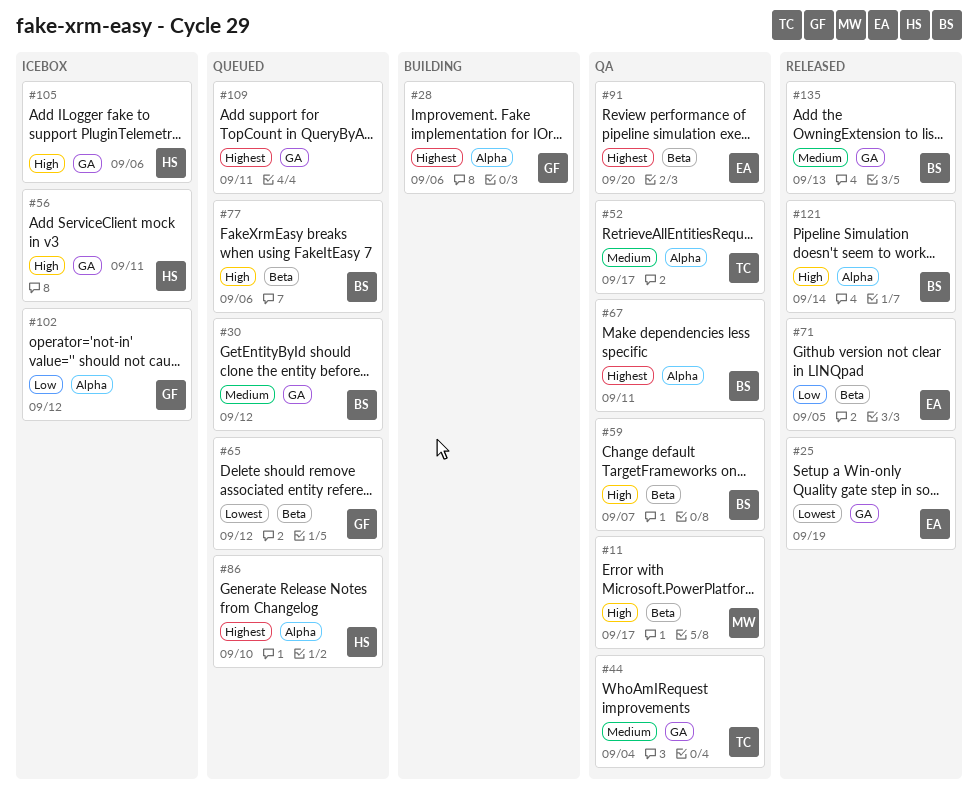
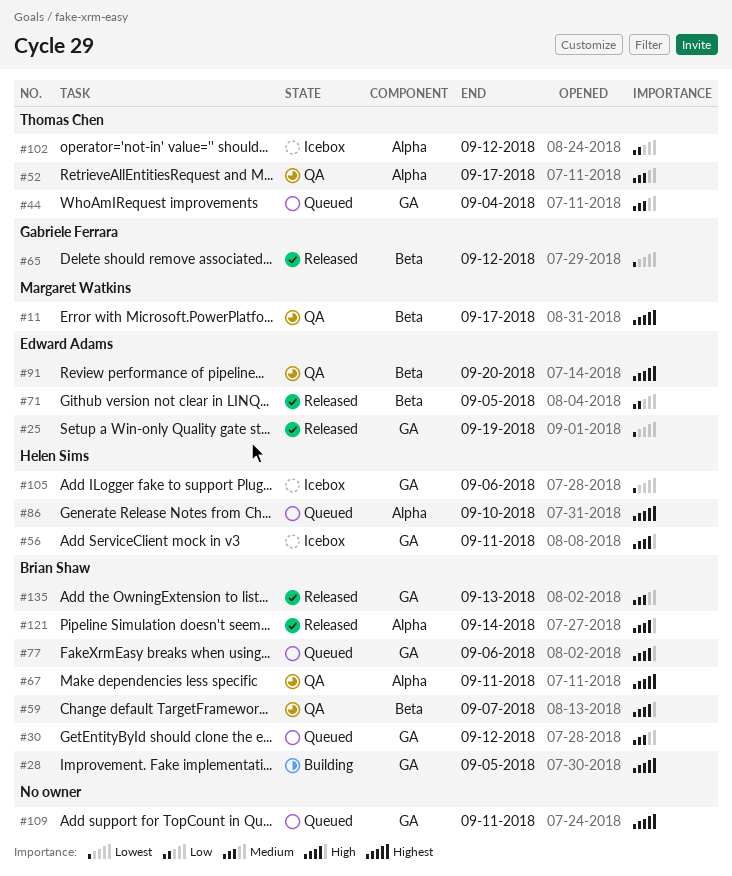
#11, priority: High -> Highest
#28, owner: Gabriele Ferrara -> Brian Shaw
#28, label: Alpha -> GA
#28, due: Sep 6 -> Sep 5
#44, status: QA -> Queued
#65, status: Queued -> Released
#77, label: Beta -> GA
#102, owner: Gabriele Ferrara -> Thomas Chen
#105, priority: High -> Lowest

